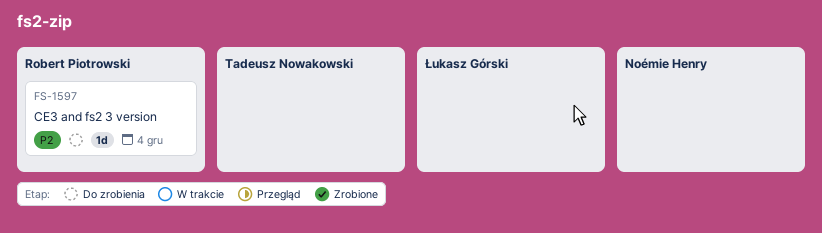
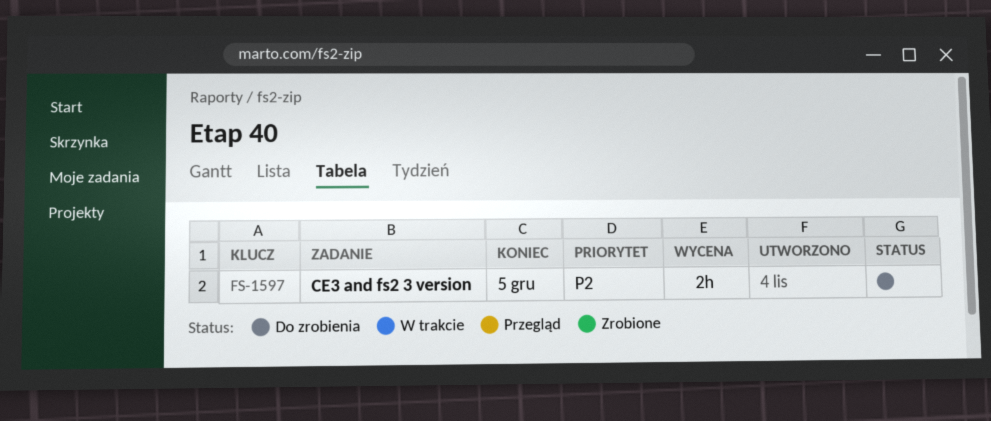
FS-1597, estimate: 1d -> 2h
FS-1597, due: Dec 4 -> Dec 5

